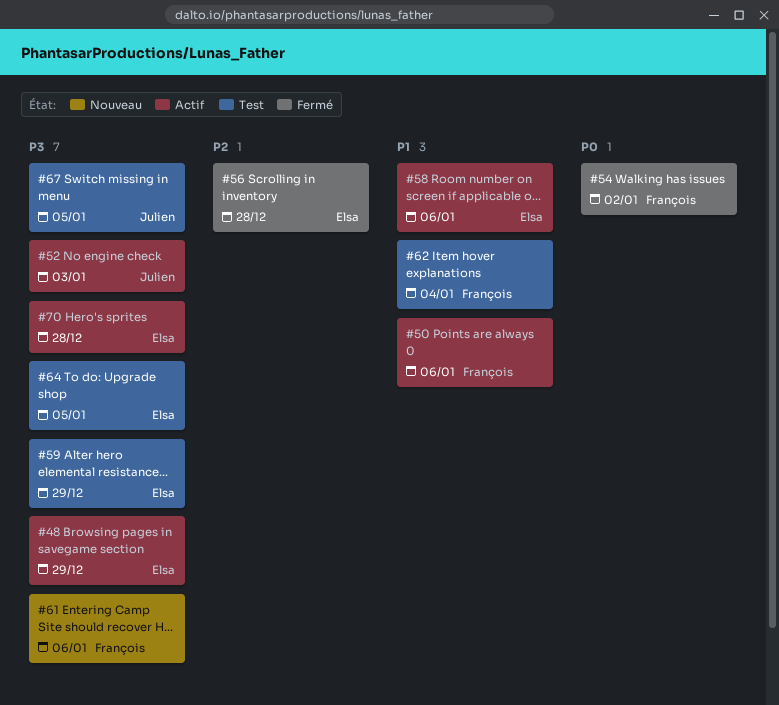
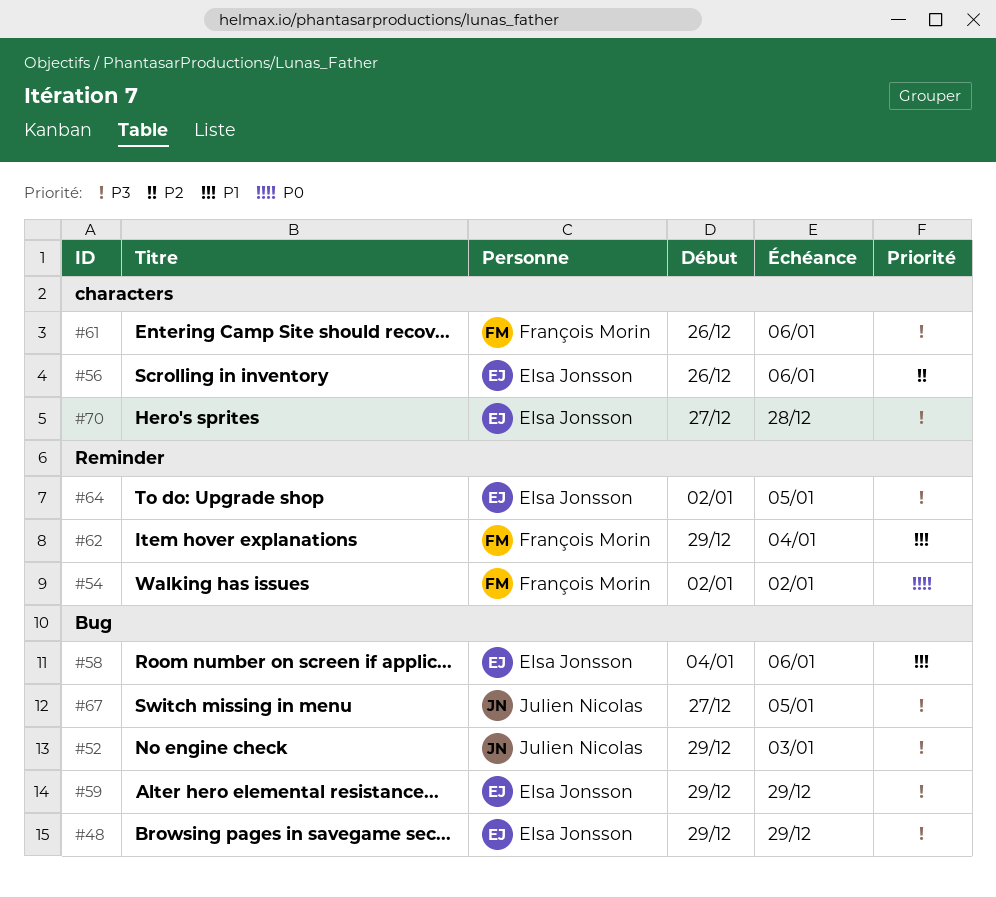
#50: present -> none
#56, due: Dec 28 -> Jan 6

